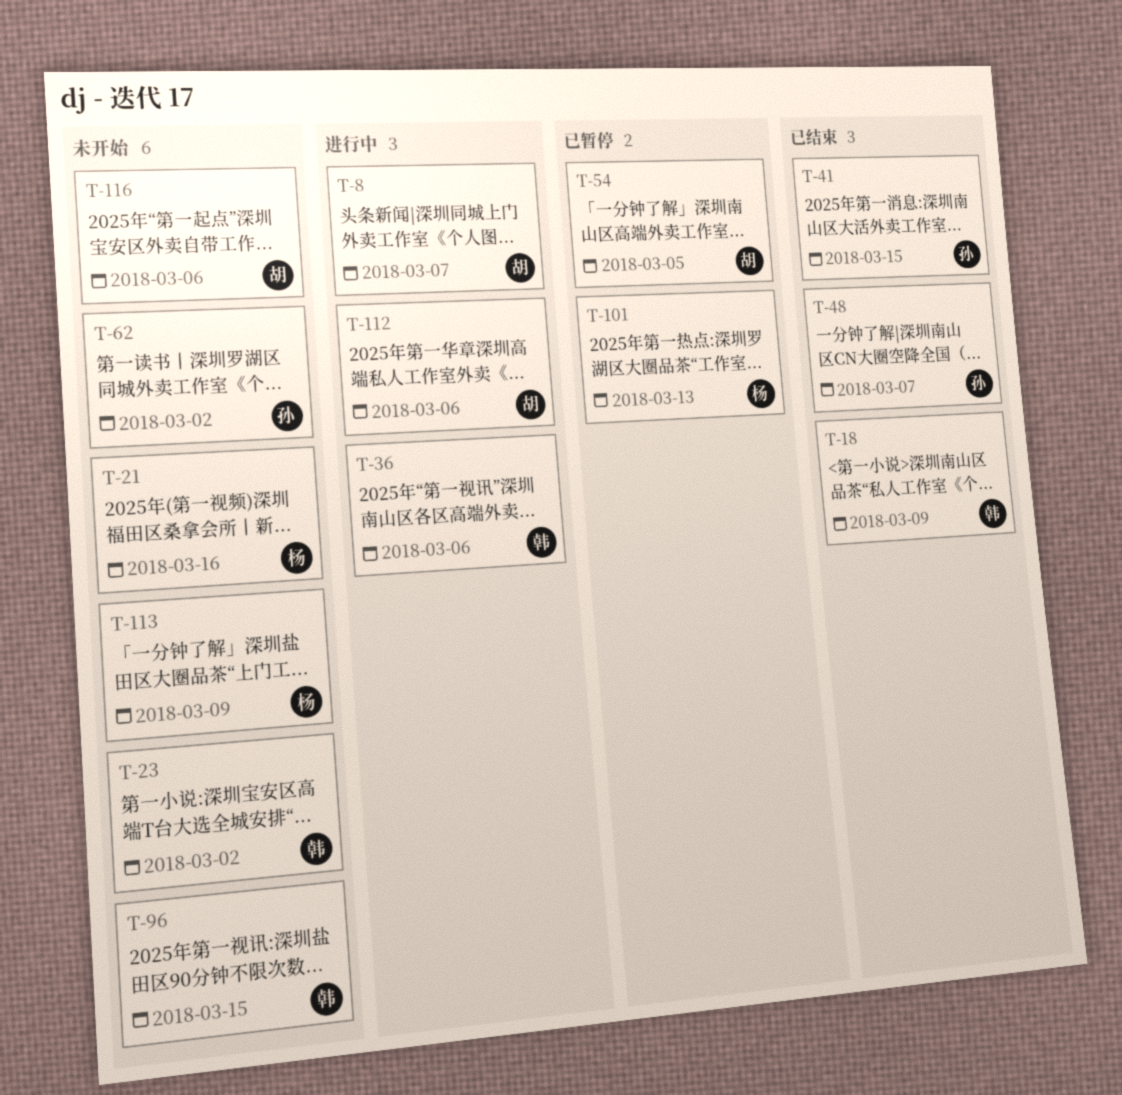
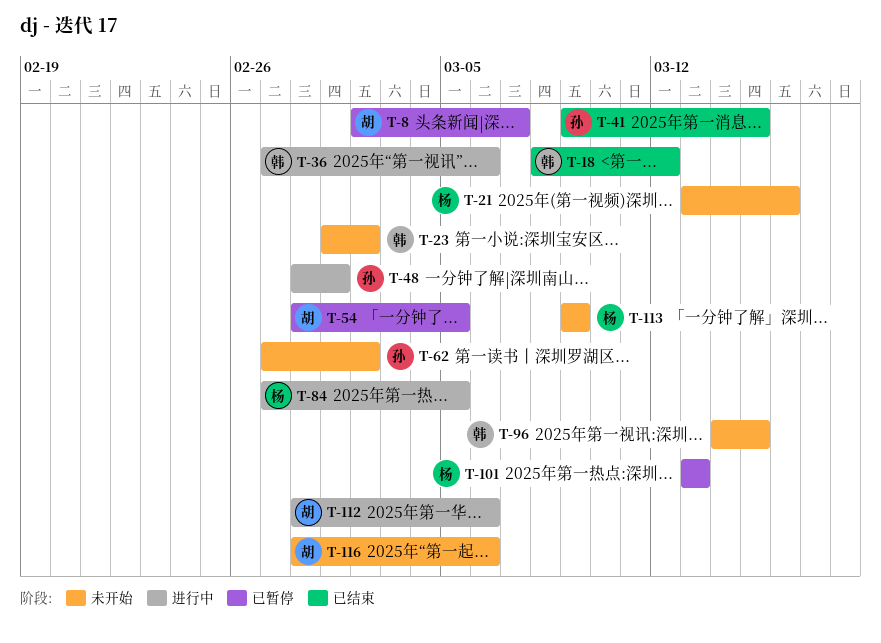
T-8, status: 进行中 -> 已暂停
T-18, due: Mar 9 -> Mar 12
T-48, status: 已结束 -> 进行中
T-48, due: Mar 7 -> Mar 1
T-84: none -> present

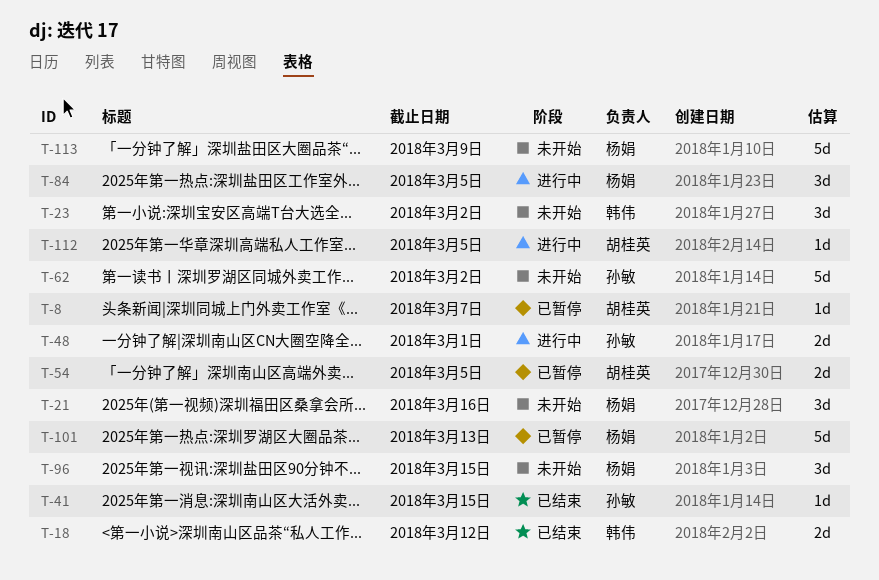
T-36: present -> none
T-96, owner: 韩伟 -> 杨娟
T-112, due: Mar 6 -> Mar 5
T-116: present -> none

